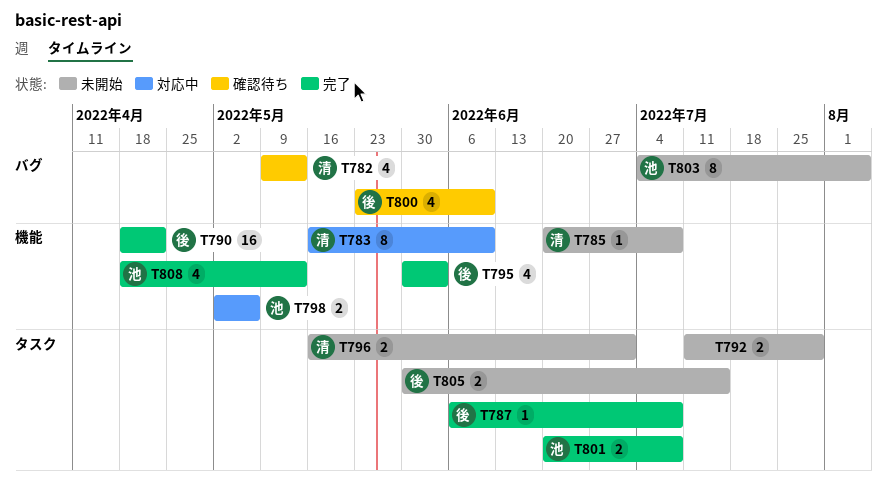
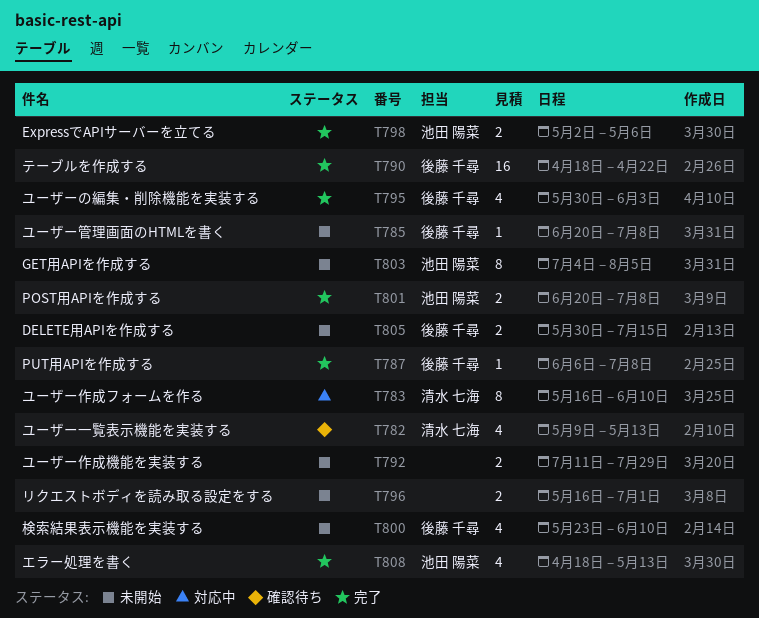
T785, owner: 清水 七海 -> 後藤 千尋
T796, owner: 清水 七海 -> none
T798, status: 対応中 -> 完了
T800, status: 確認待ち -> 未開始

